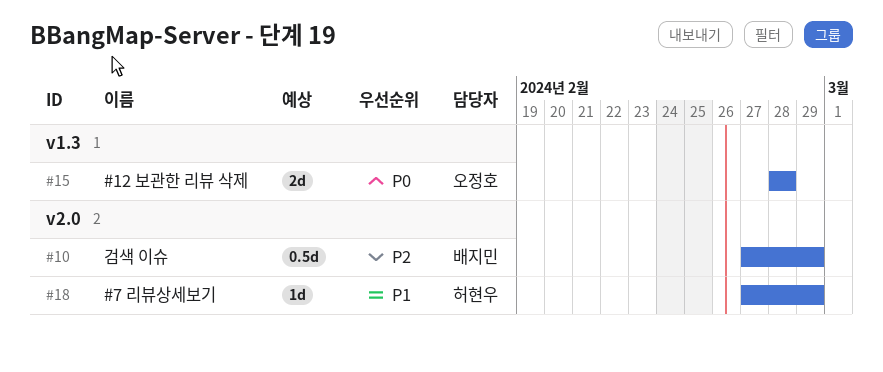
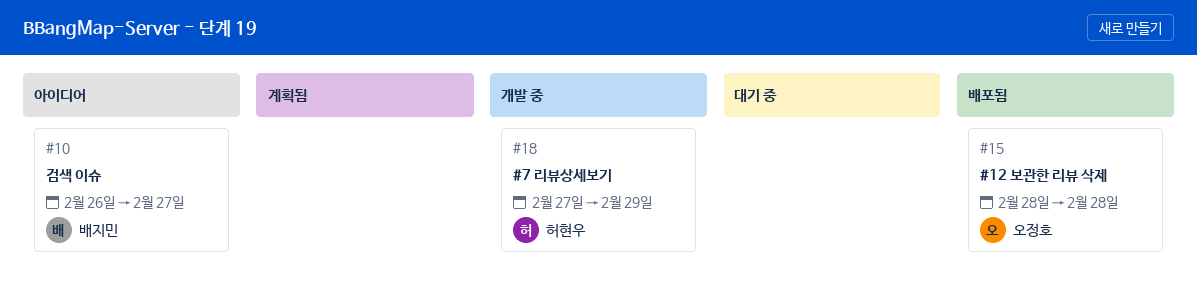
#10, start: Feb 27 -> Feb 26
#10, due: Feb 29 -> Feb 27

